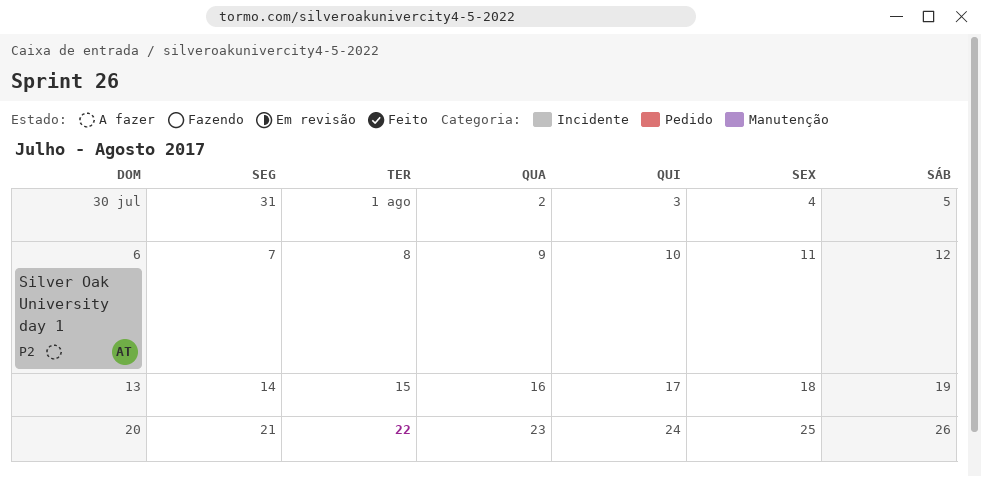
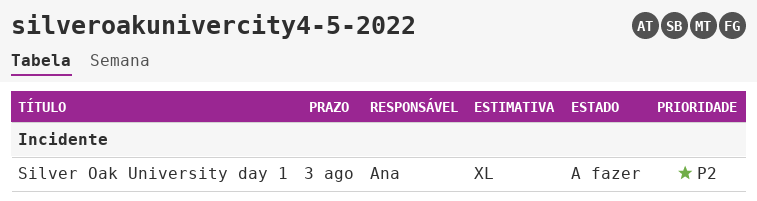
Silver Oak University day 1, due: Aug 6 -> Aug 3

